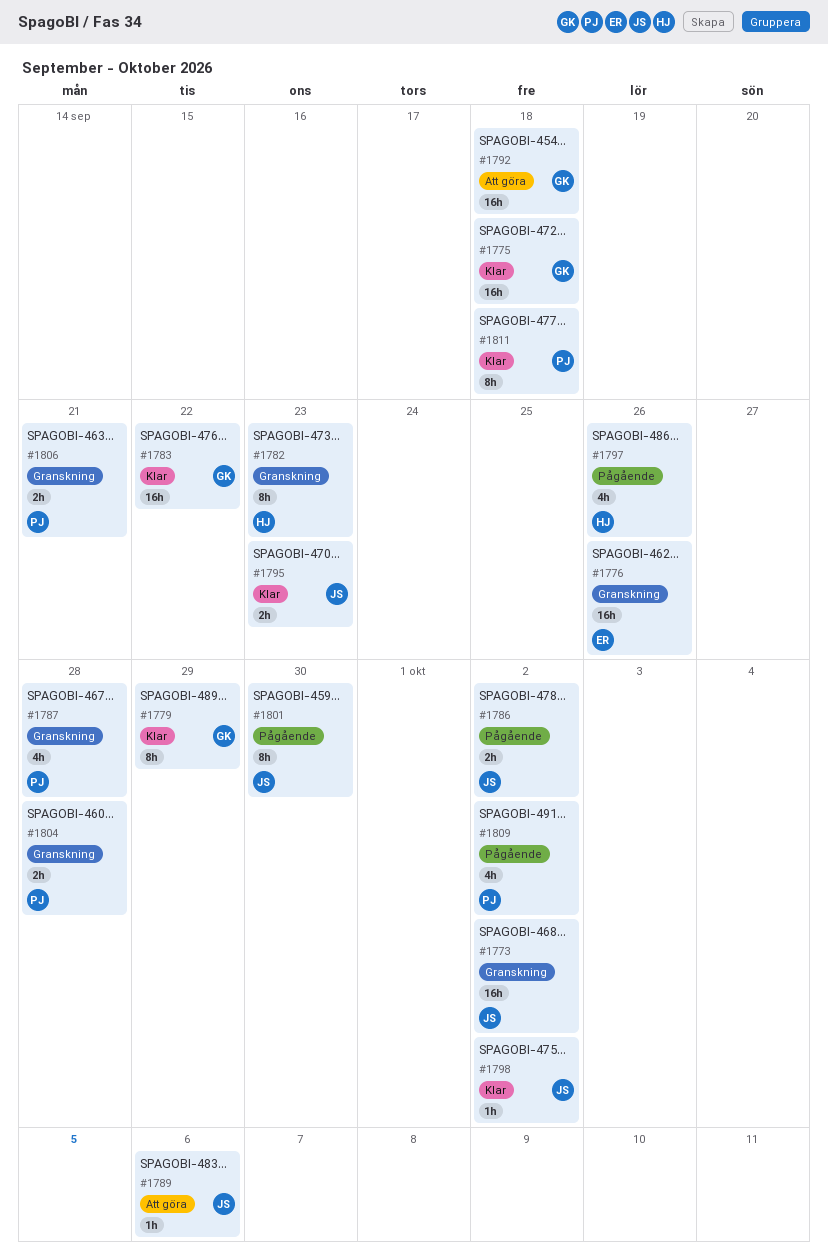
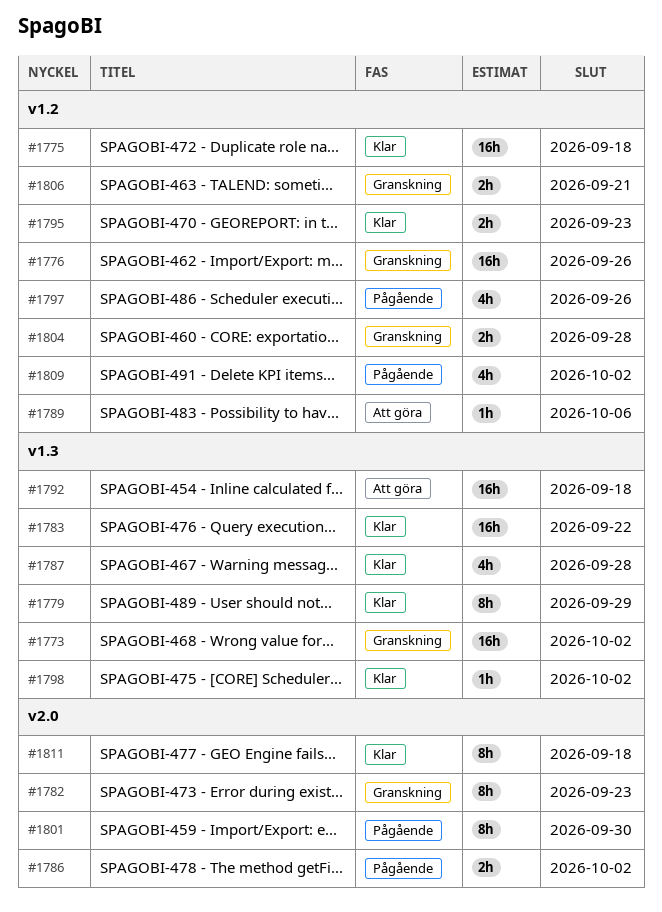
#1787, status: Granskning -> Klar

